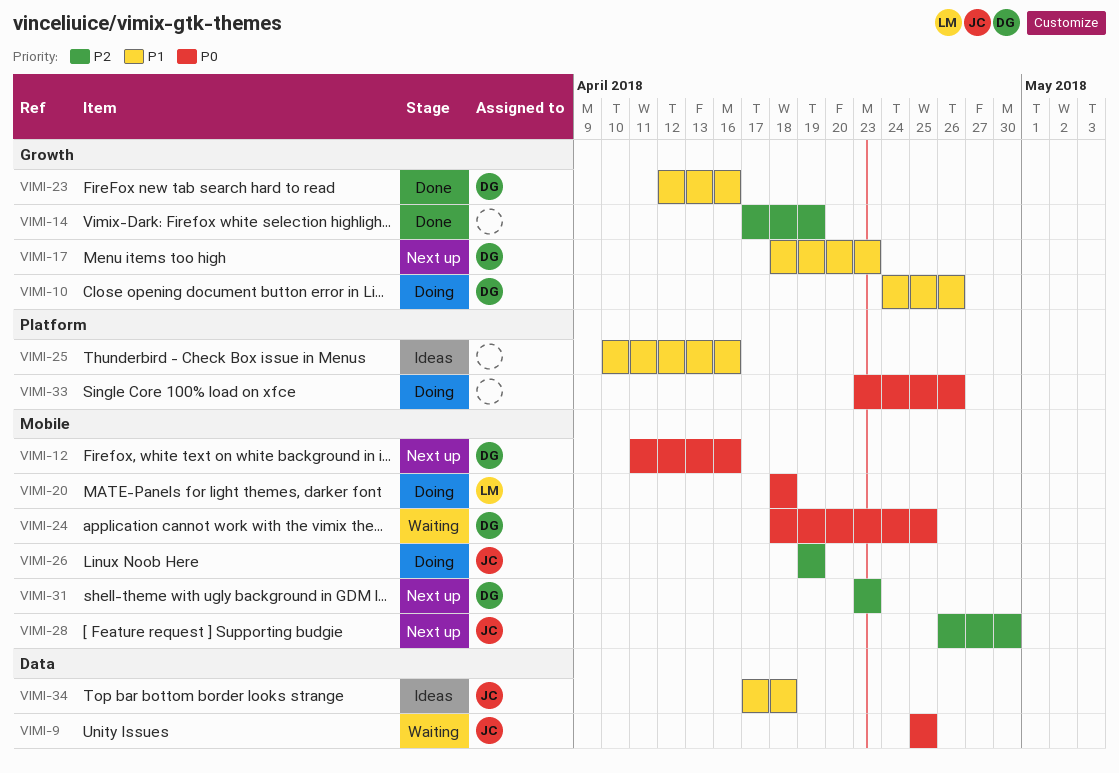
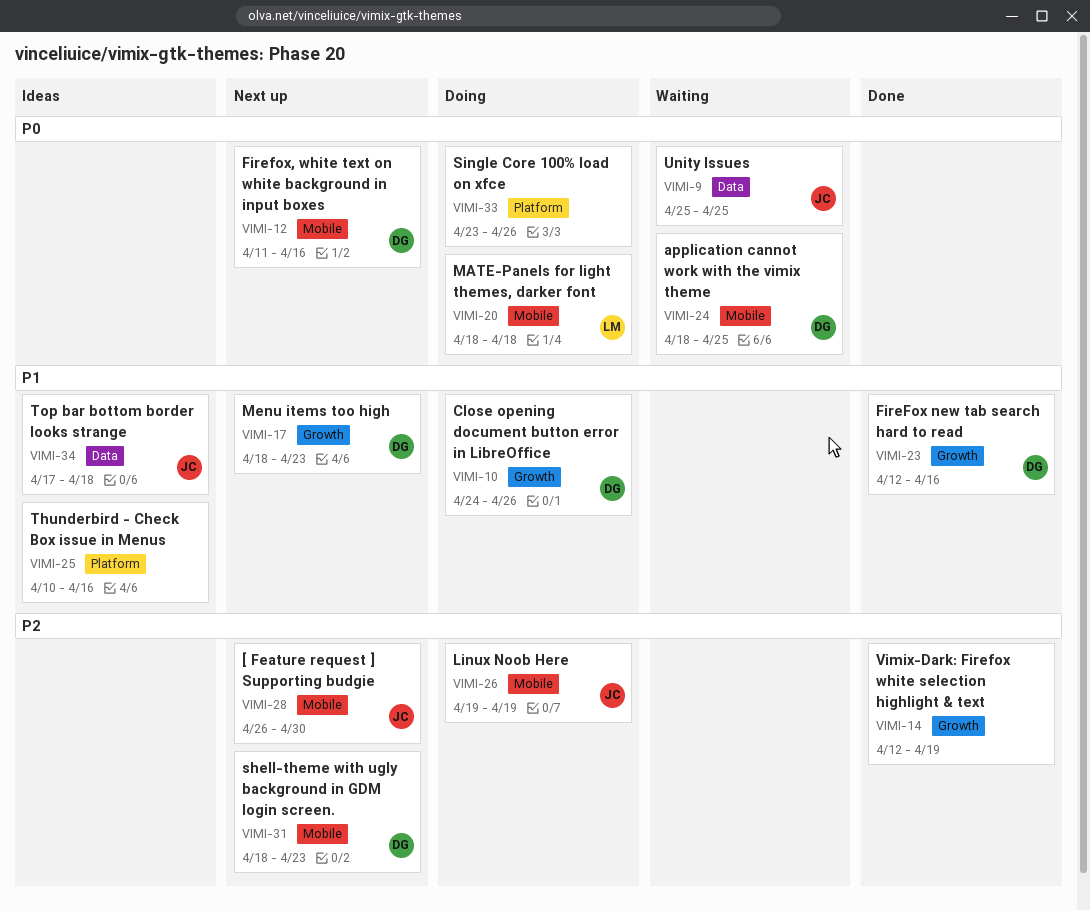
VIMI-14, start: Apr 17 -> Apr 12
VIMI-31, start: Apr 23 -> Apr 18

